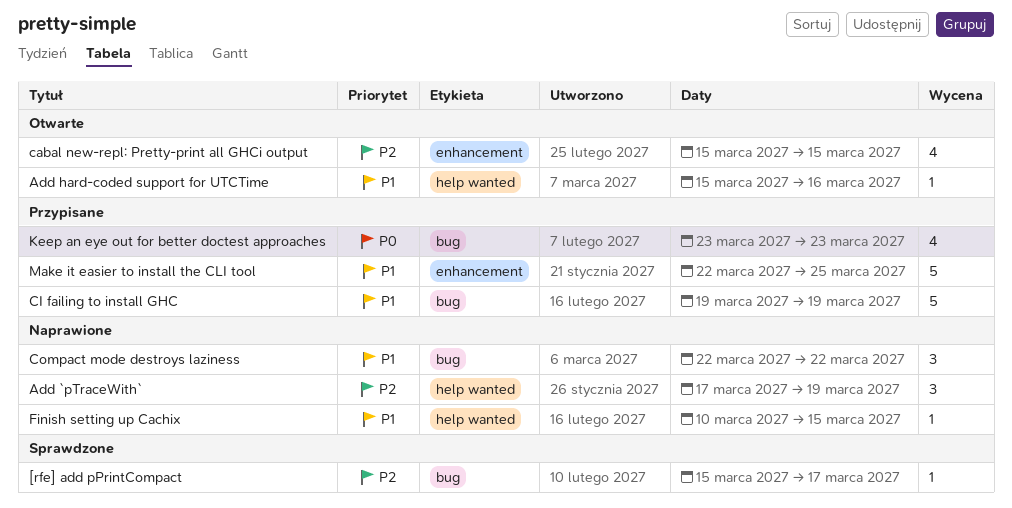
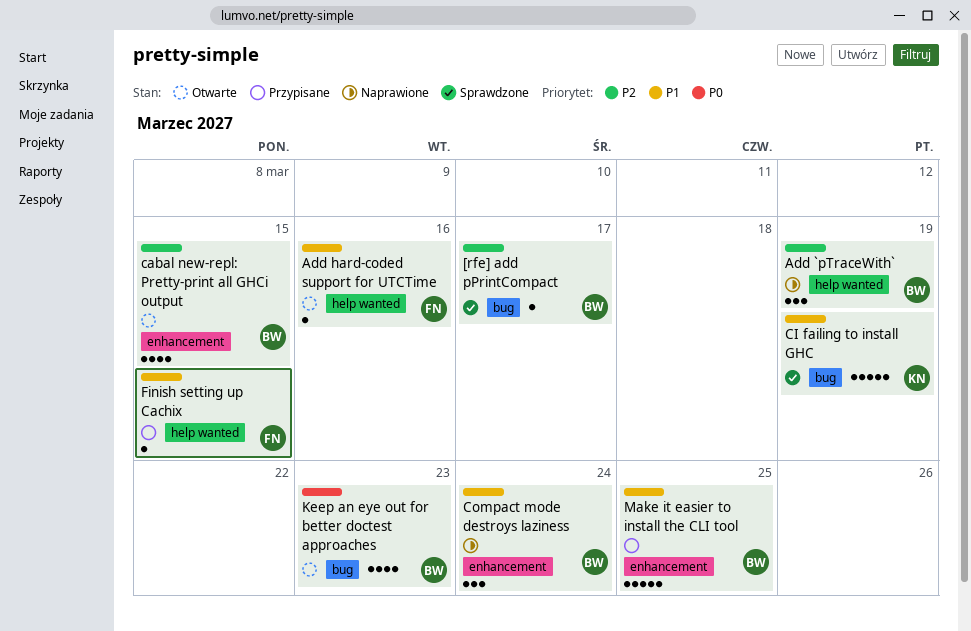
CI failing to install GHC, status: Przypisane -> Sprawdzone
Compact mode destroys laziness, label: bug -> enhancement
Compact mode destroys laziness, due: Mar 22 -> Mar 24
Finish setting up Cachix, status: Naprawione -> Przypisane
Keep an eye out for better doctest approaches, status: Przypisane -> Otwarte

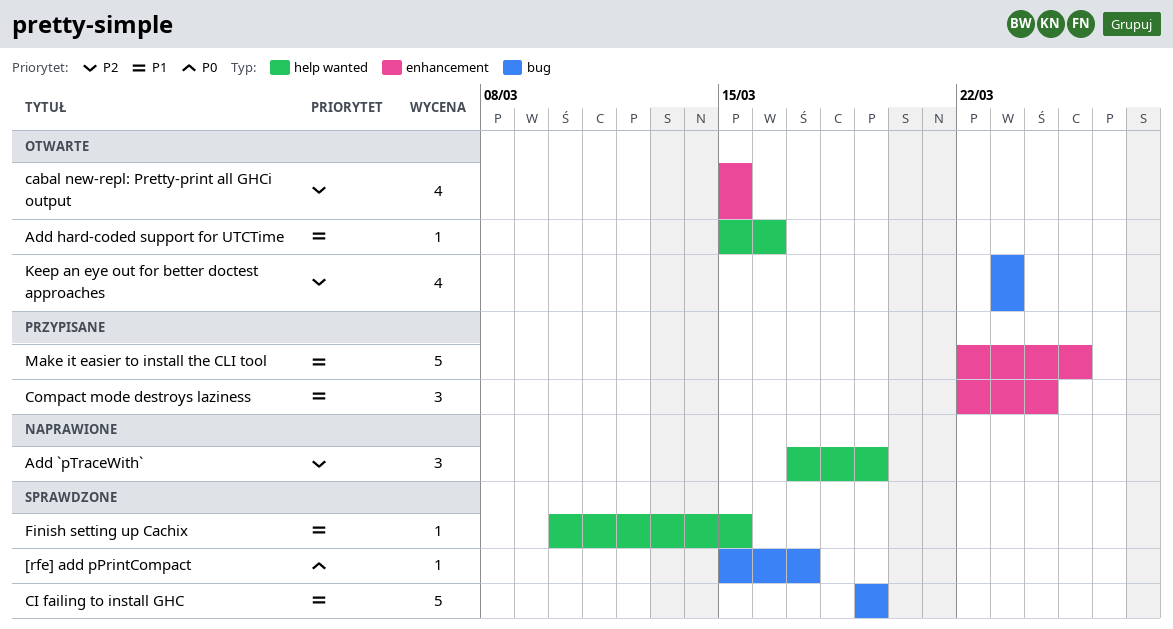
[rfe] add pPrintCompact, priority: P2 -> P0
Compact mode destroys laziness, status: Naprawione -> Przypisane
Finish setting up Cachix, status: Przypisane -> Sprawdzone
Keep an eye out for better doctest approaches, priority: P0 -> P2

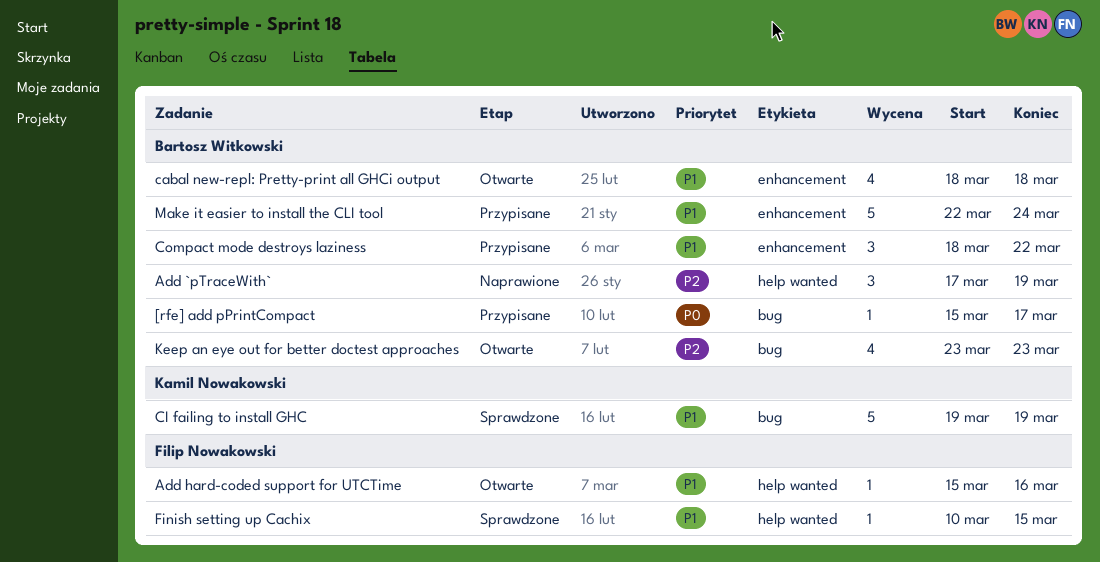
[rfe] add pPrintCompact, status: Sprawdzone -> Przypisane
cabal new-repl: Pretty-print all GHCi output, priority: P2 -> P1
cabal new-repl: Pretty-print all GHCi output, start: Mar 15 -> Mar 18
cabal new-repl: Pretty-print all GHCi output, due: Mar 15 -> Mar 18
Compact mode destroys laziness, start: Mar 22 -> Mar 18
Compact mode destroys laziness, due: Mar 24 -> Mar 22
Make it easier to install the CLI tool, due: Mar 25 -> Mar 24

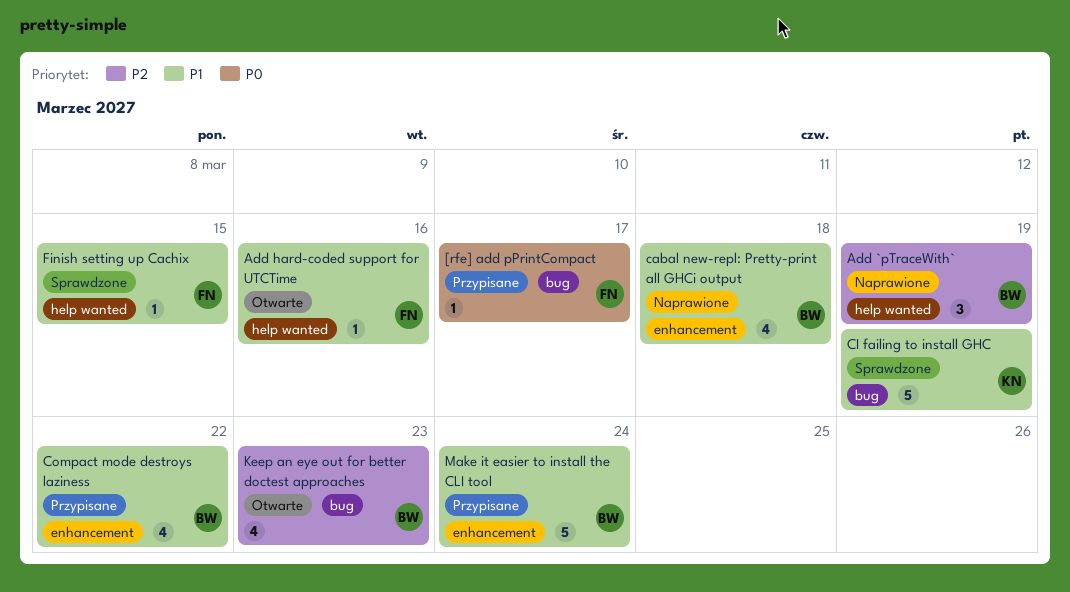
[rfe] add pPrintCompact, owner: Bartosz Witkowski -> Filip Nowakowski
cabal new-repl: Pretty-print all GHCi output, status: Otwarte -> Naprawione
Compact mode destroys laziness, estimate: 3 -> 4

